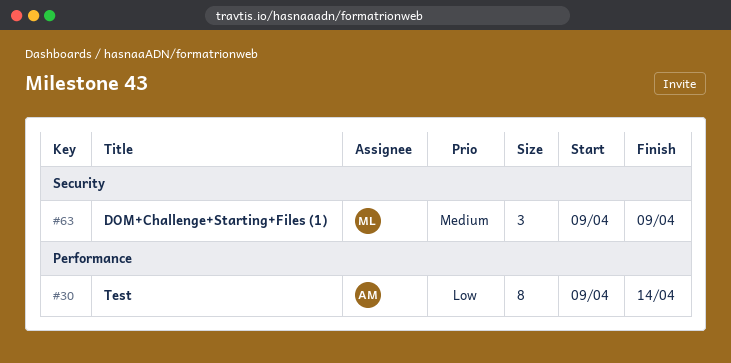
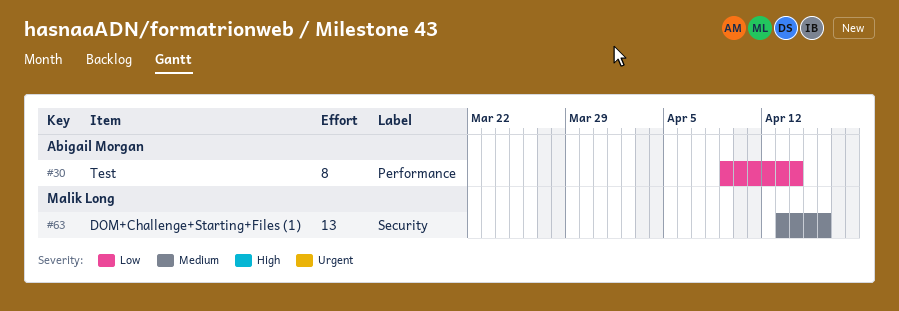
#63, estimate: 3 -> 13
#63, start: Apr 9 -> Apr 13
#63, due: Apr 9 -> Apr 16

